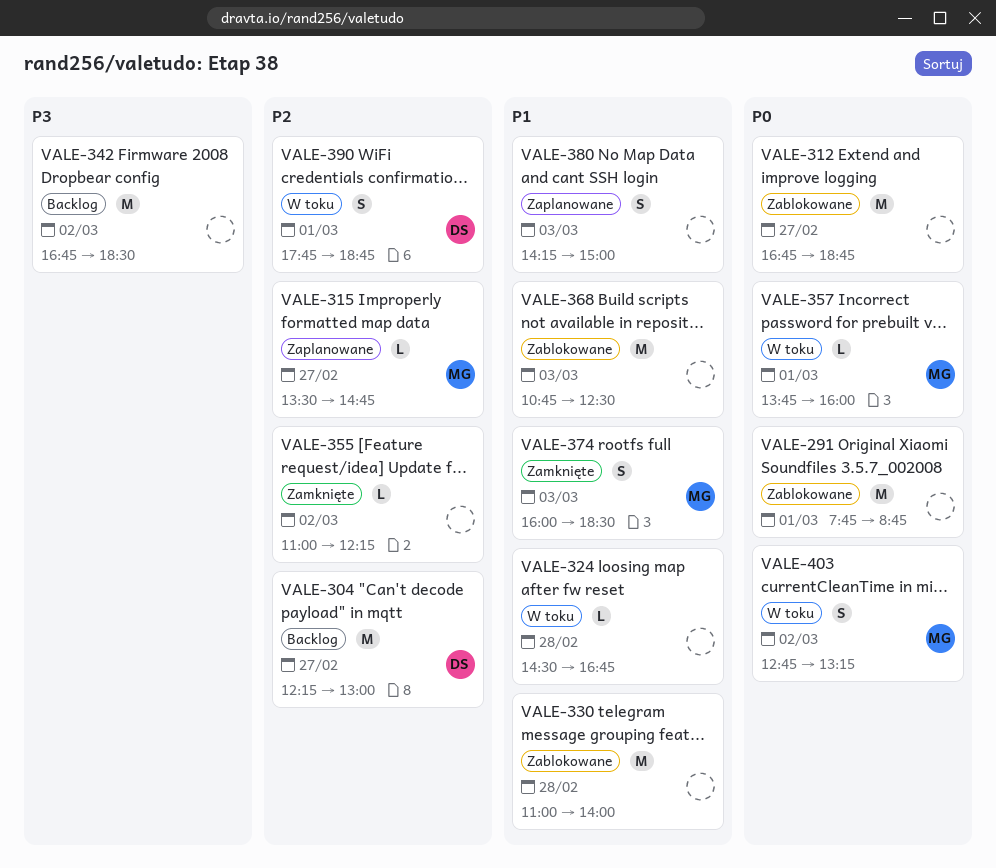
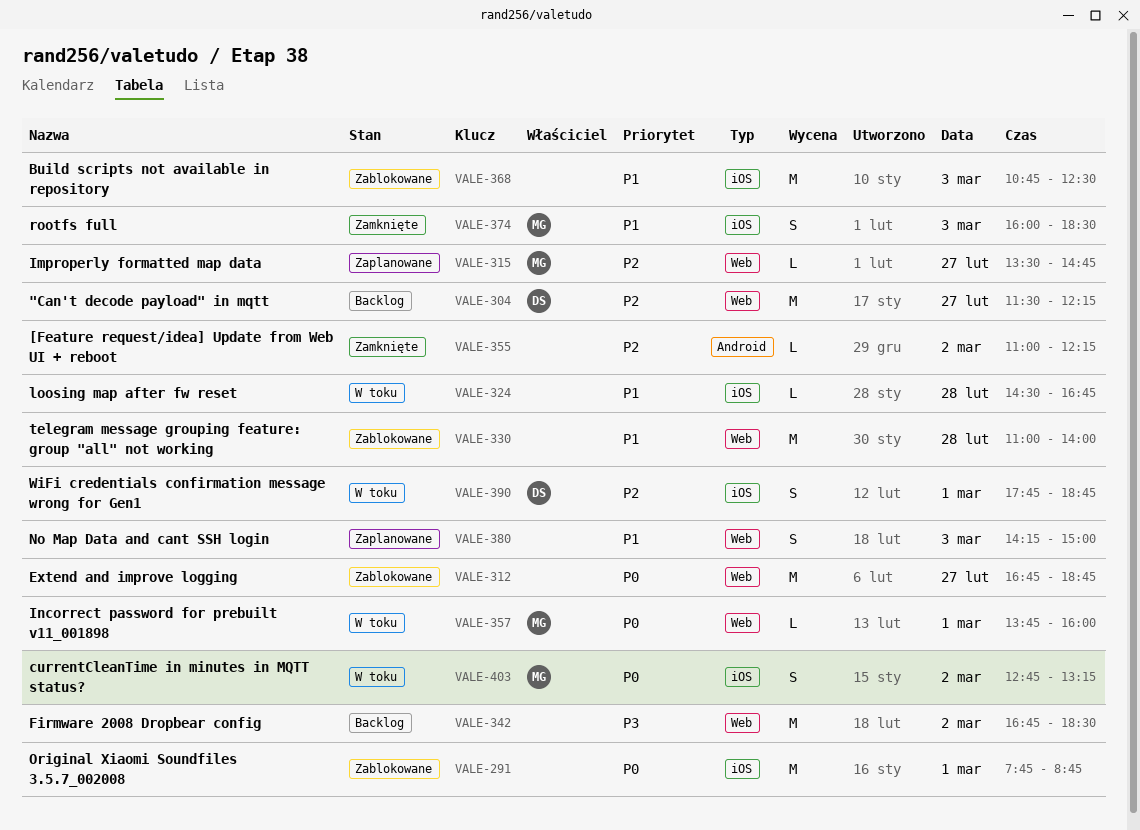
VALE-304, begins: 12:15 -> 11:30
VALE-304, ends: 13:00 -> 12:15

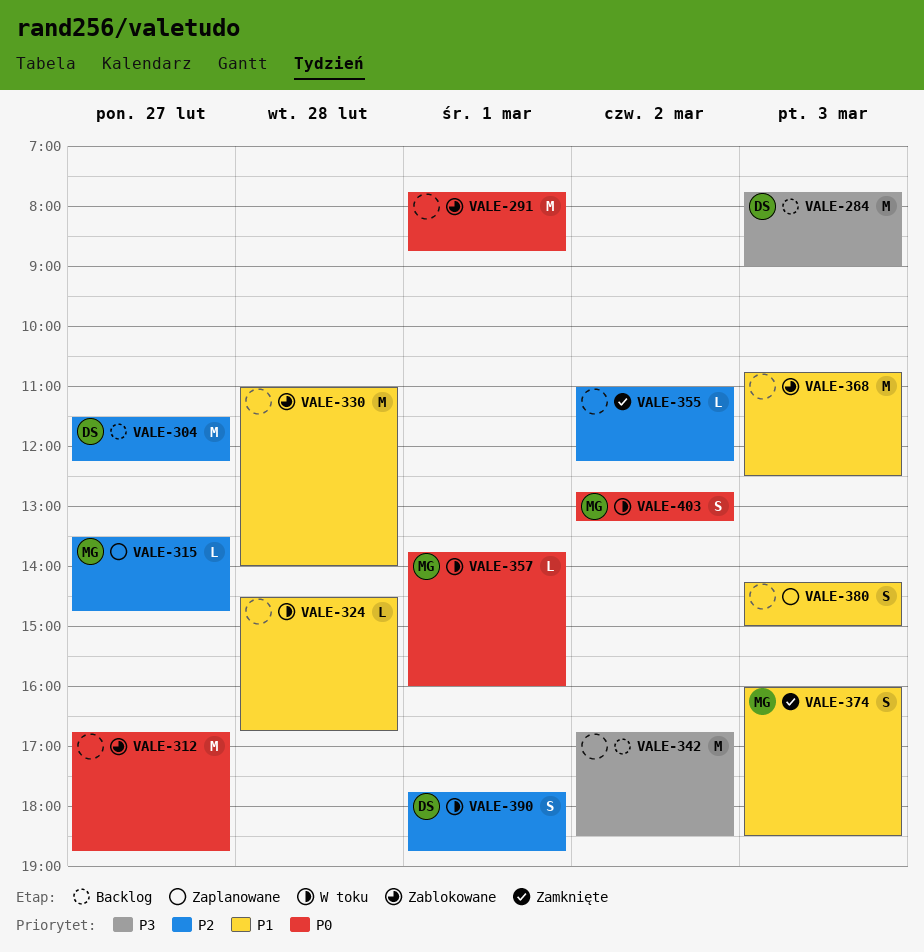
VALE-284: none -> present

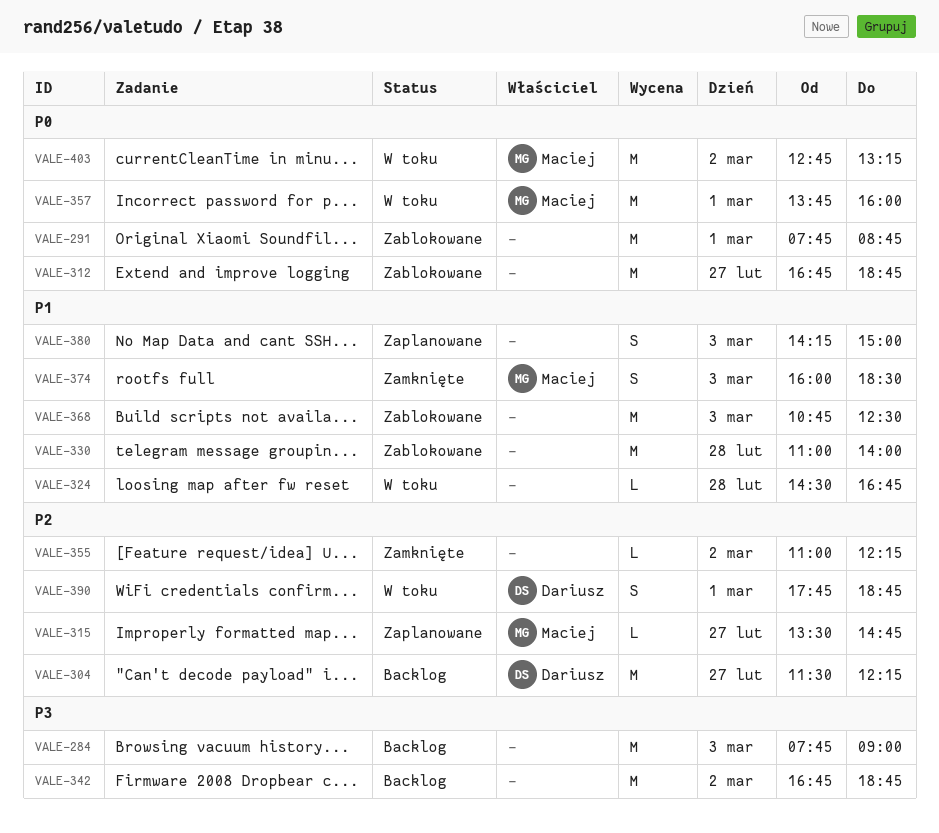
VALE-284, owner: Dariusz -> none
VALE-342, ends: 18:30 -> 18:45
VALE-357, estimate: L -> M
VALE-403, estimate: S -> M

